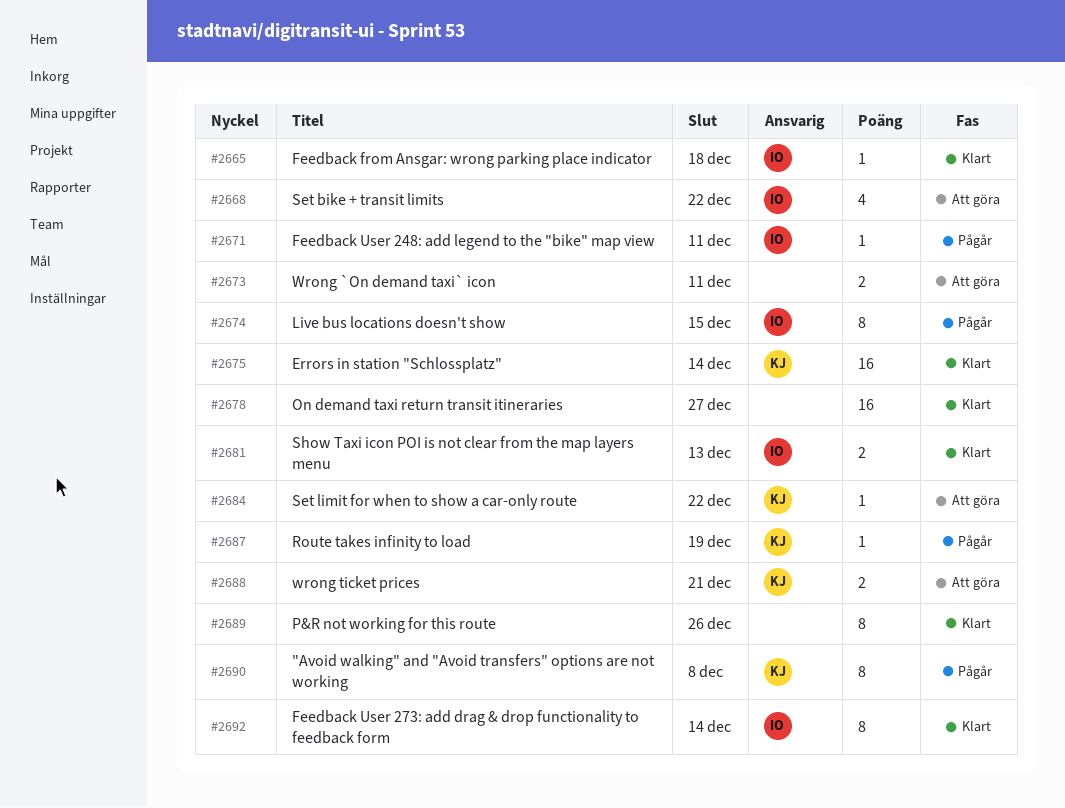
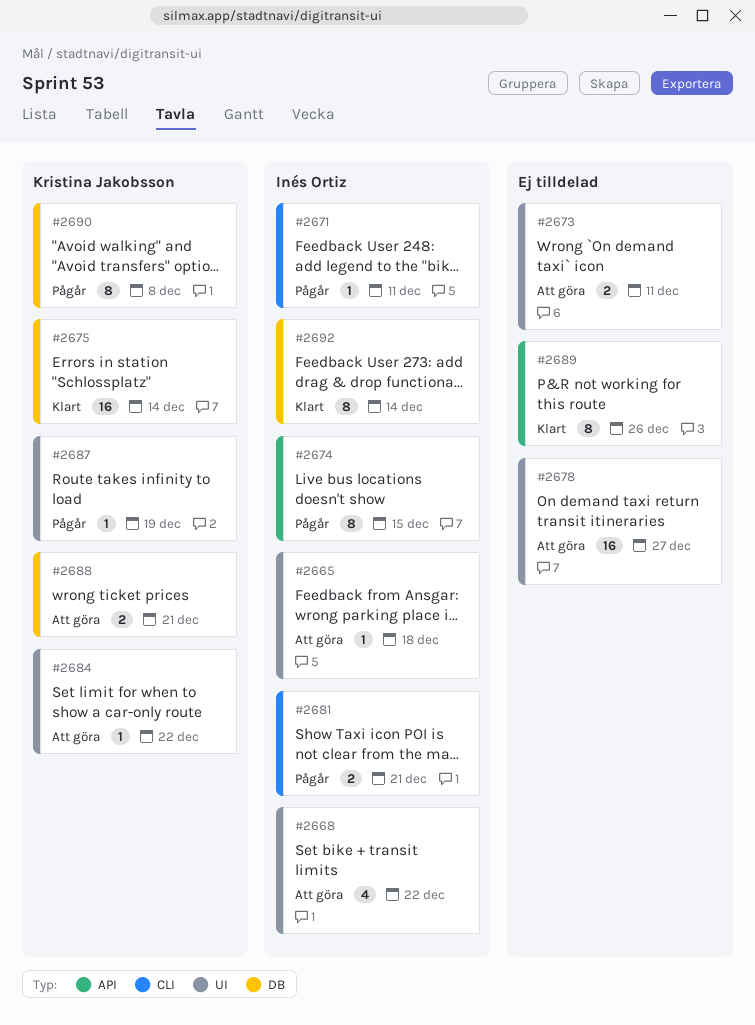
#2665, status: Klart -> Att göra
#2678, status: Klart -> Att göra
#2681, status: Klart -> Pågår
#2681, due: Dec 13 -> Dec 21

